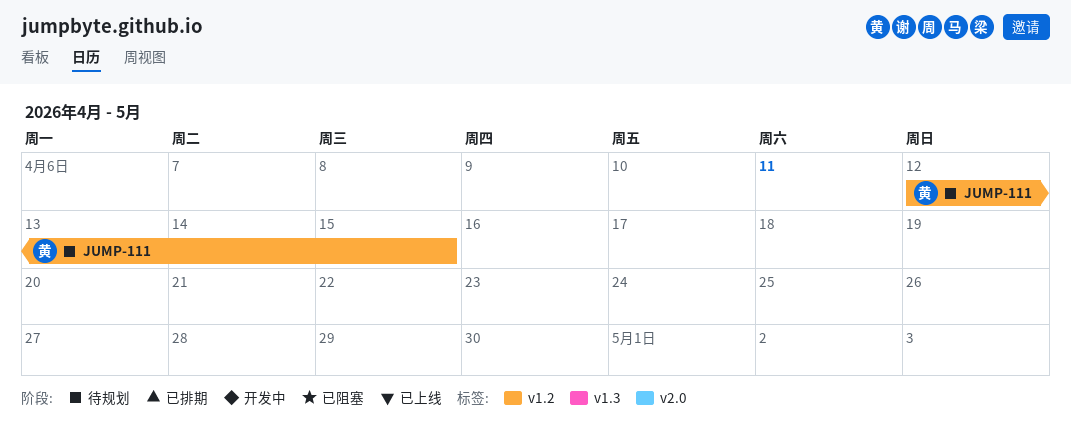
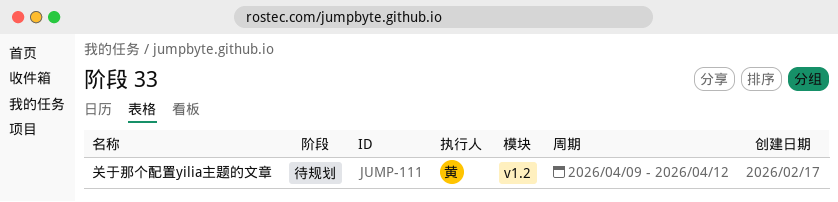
JUMP-111, start: Apr 12 -> Apr 9
JUMP-111, due: Apr 15 -> Apr 12

